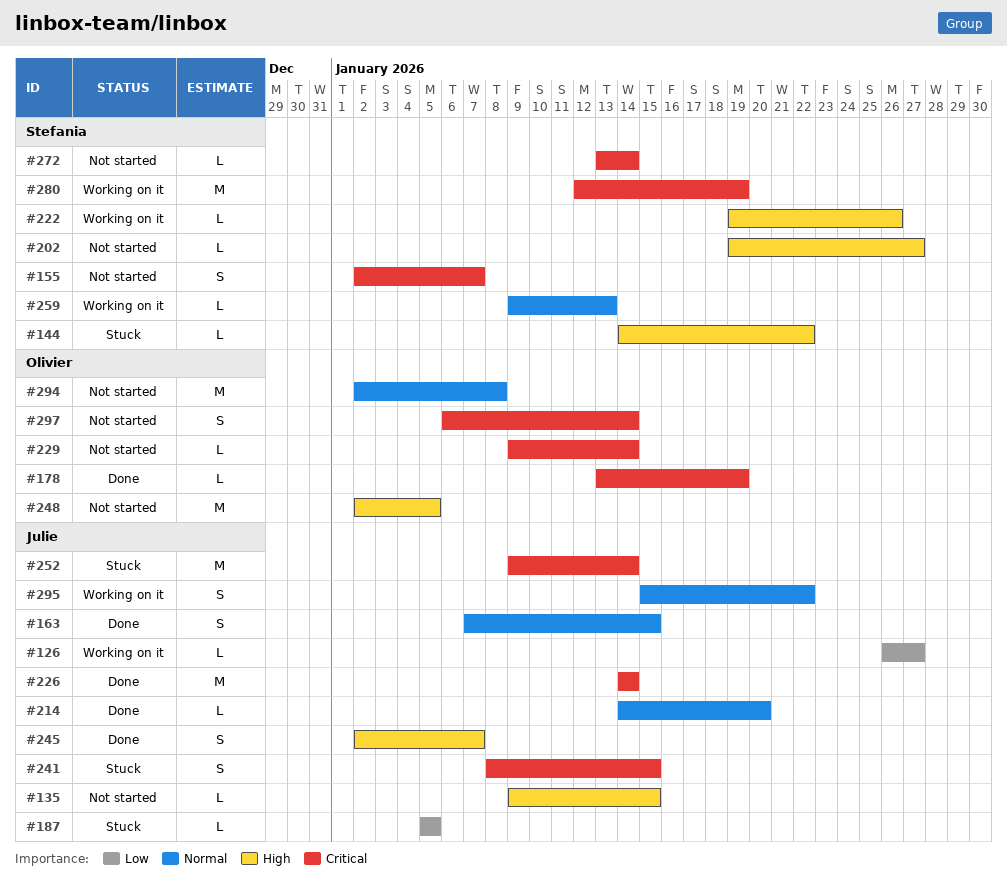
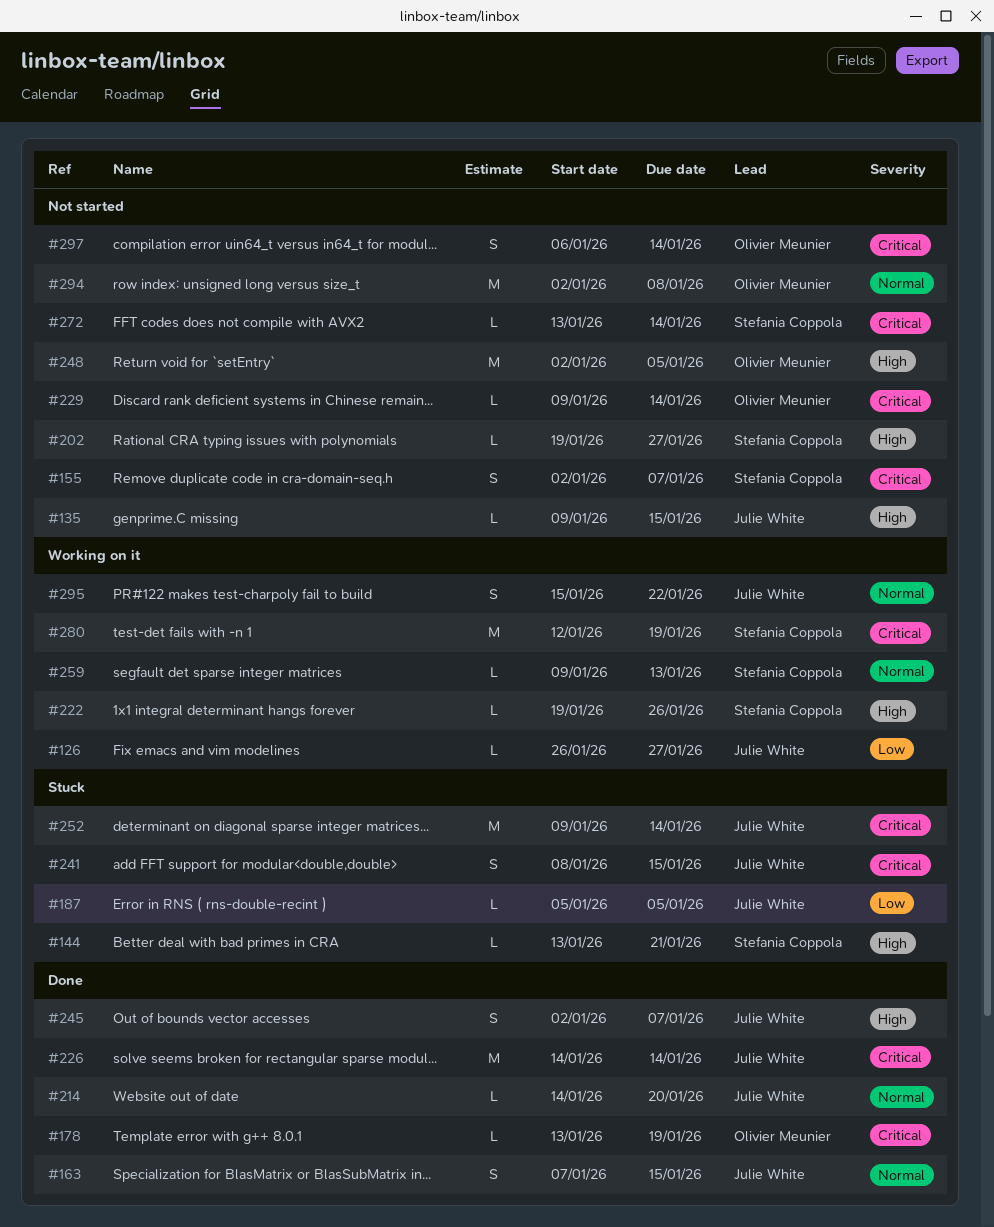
#144, start: Jan 14 -> Jan 13
#144, due: Jan 22 -> Jan 21

